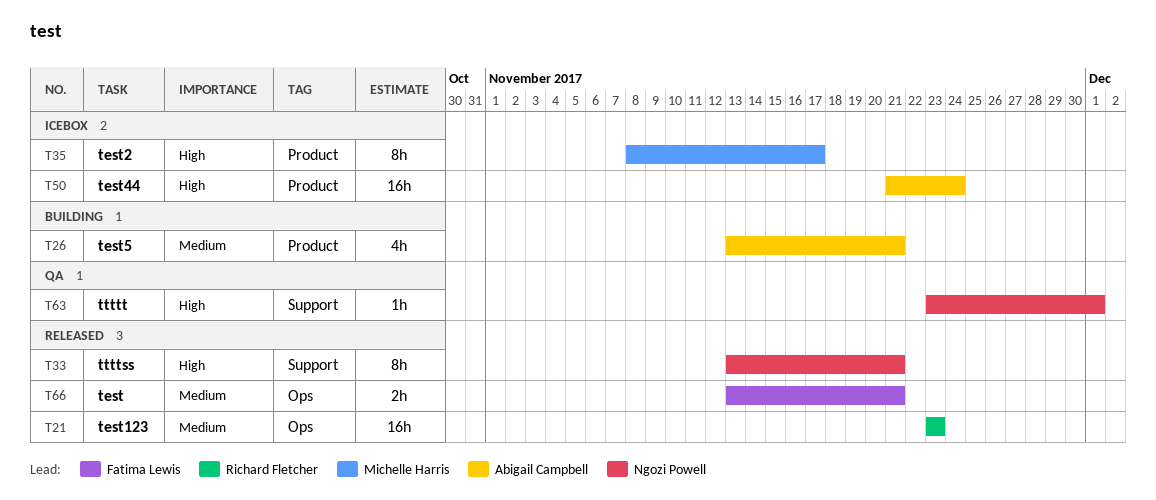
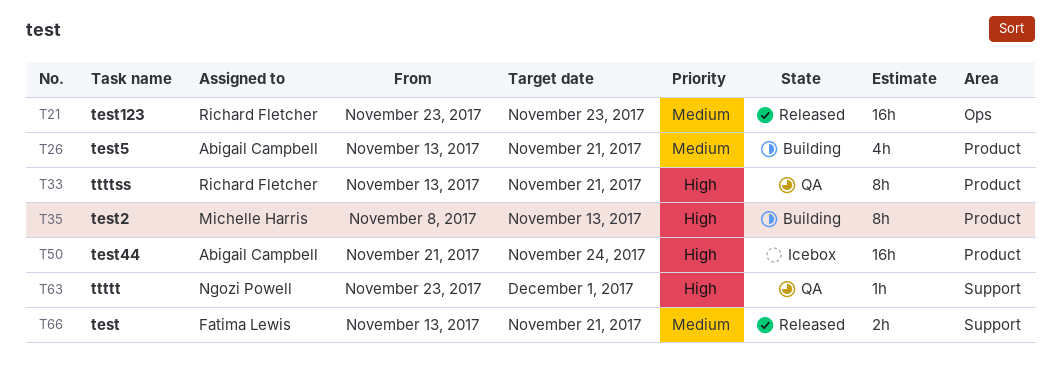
T33, status: Released -> QA
T33, owner: Ngozi Powell -> Richard Fletcher
T33, label: Support -> Product
T35, status: Icebox -> Building
T35, due: Nov 17 -> Nov 13
T66, label: Ops -> Support

